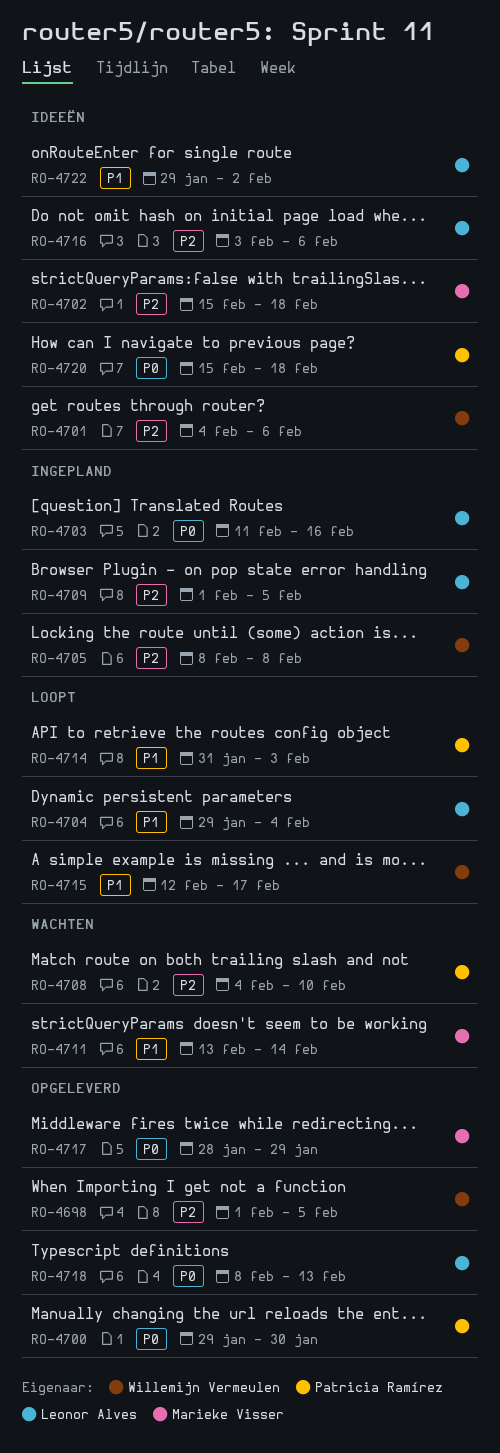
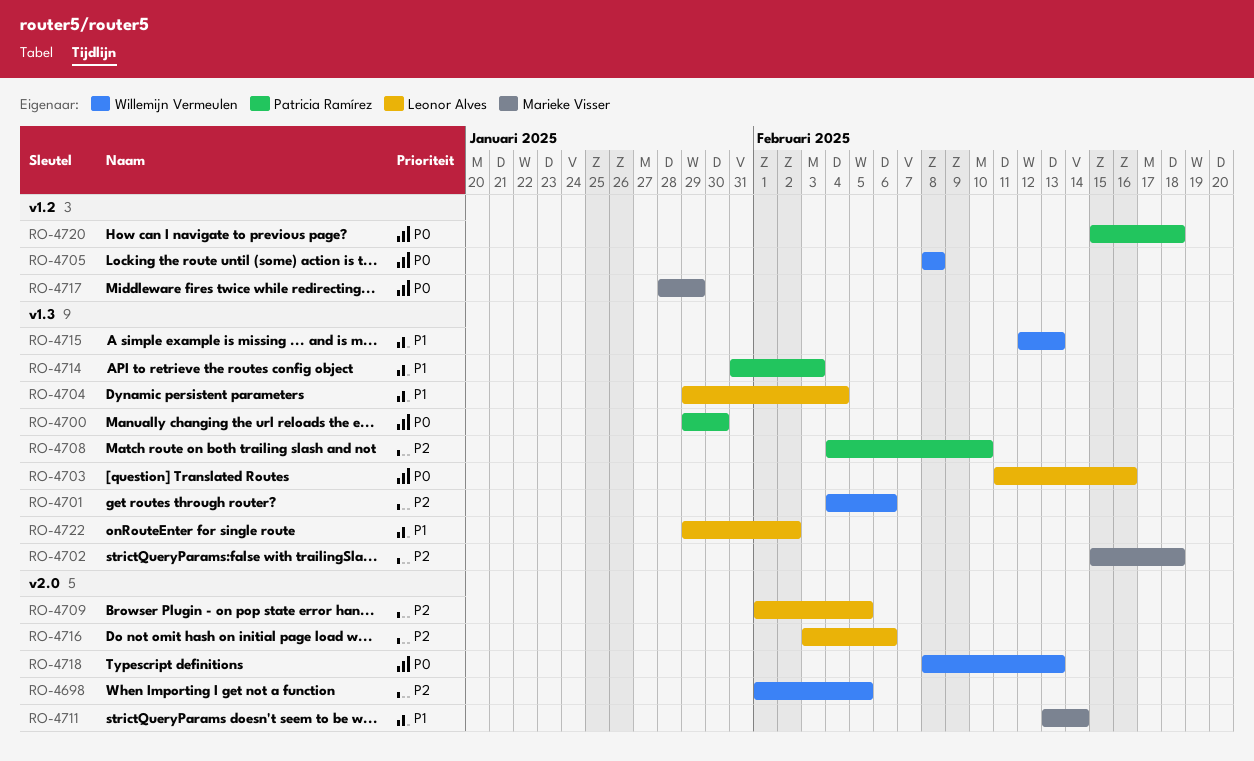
RO-4705, priority: P2 -> P0
RO-4715, due: Feb 17 -> Feb 13
RO-4718, owner: Leonor Alves -> Willemijn Vermeulen

